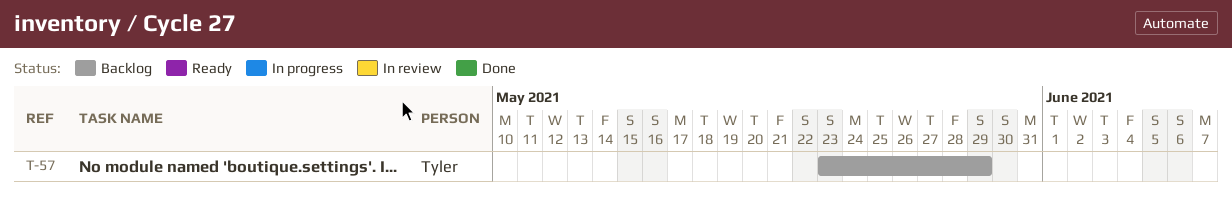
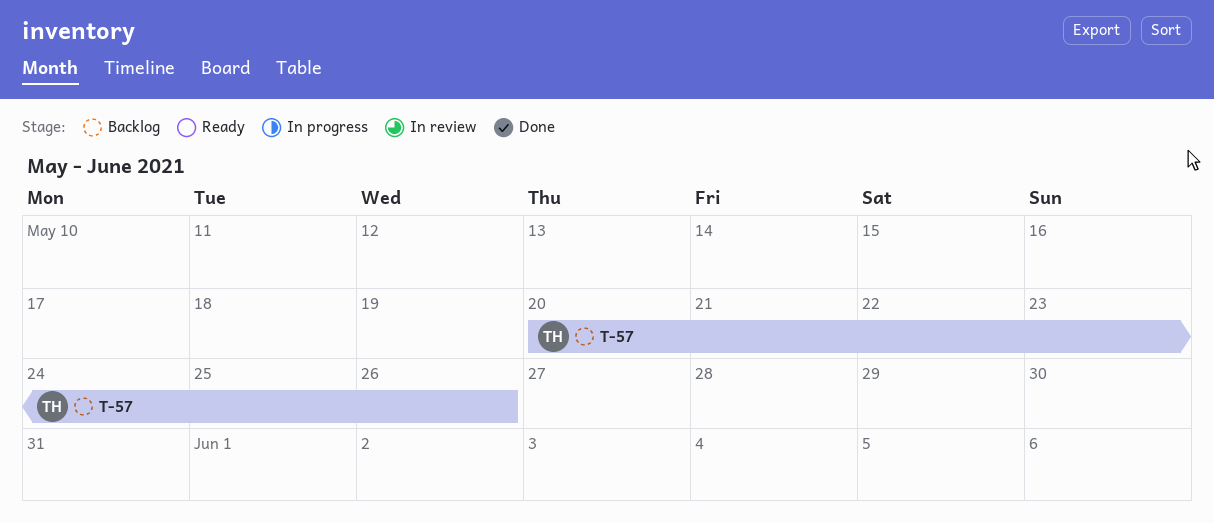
T-57, start: May 23 -> May 20
T-57, due: May 29 -> May 26

